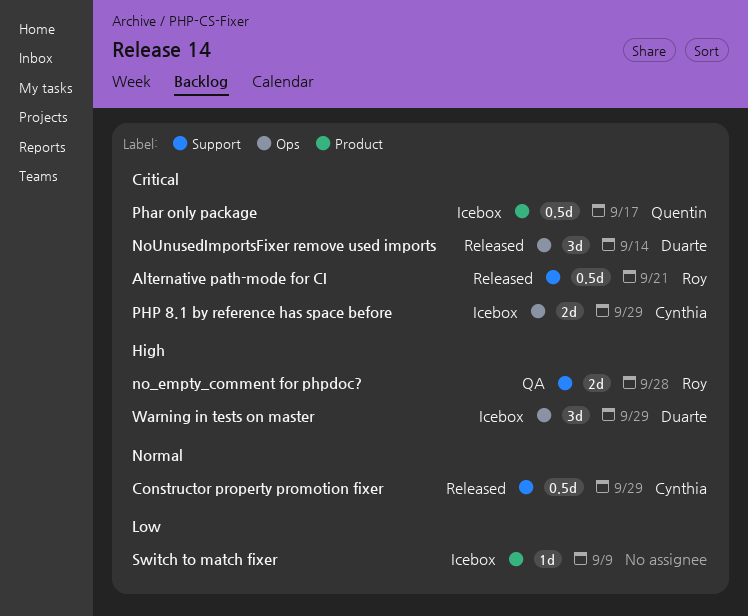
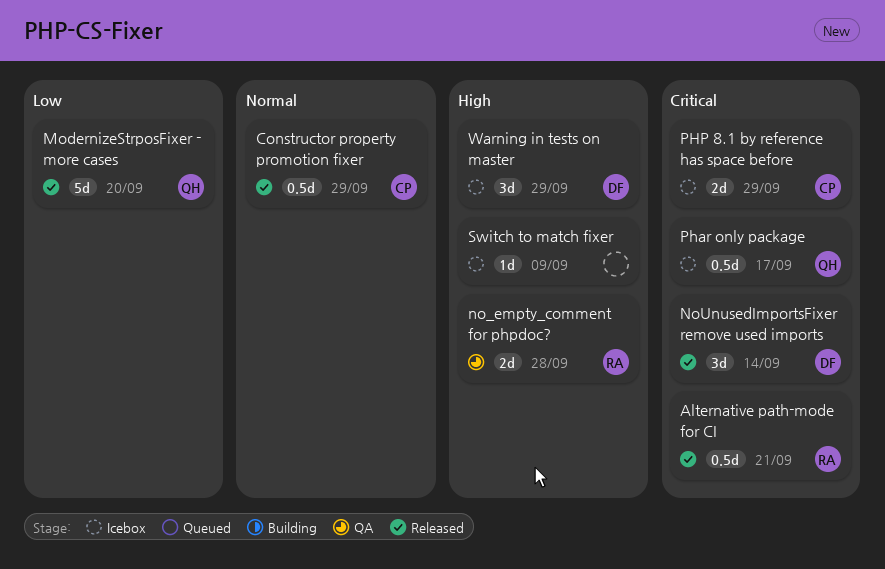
ModernizeStrposFixer - more cases: none -> present
Switch to match fixer, priority: Low -> High

